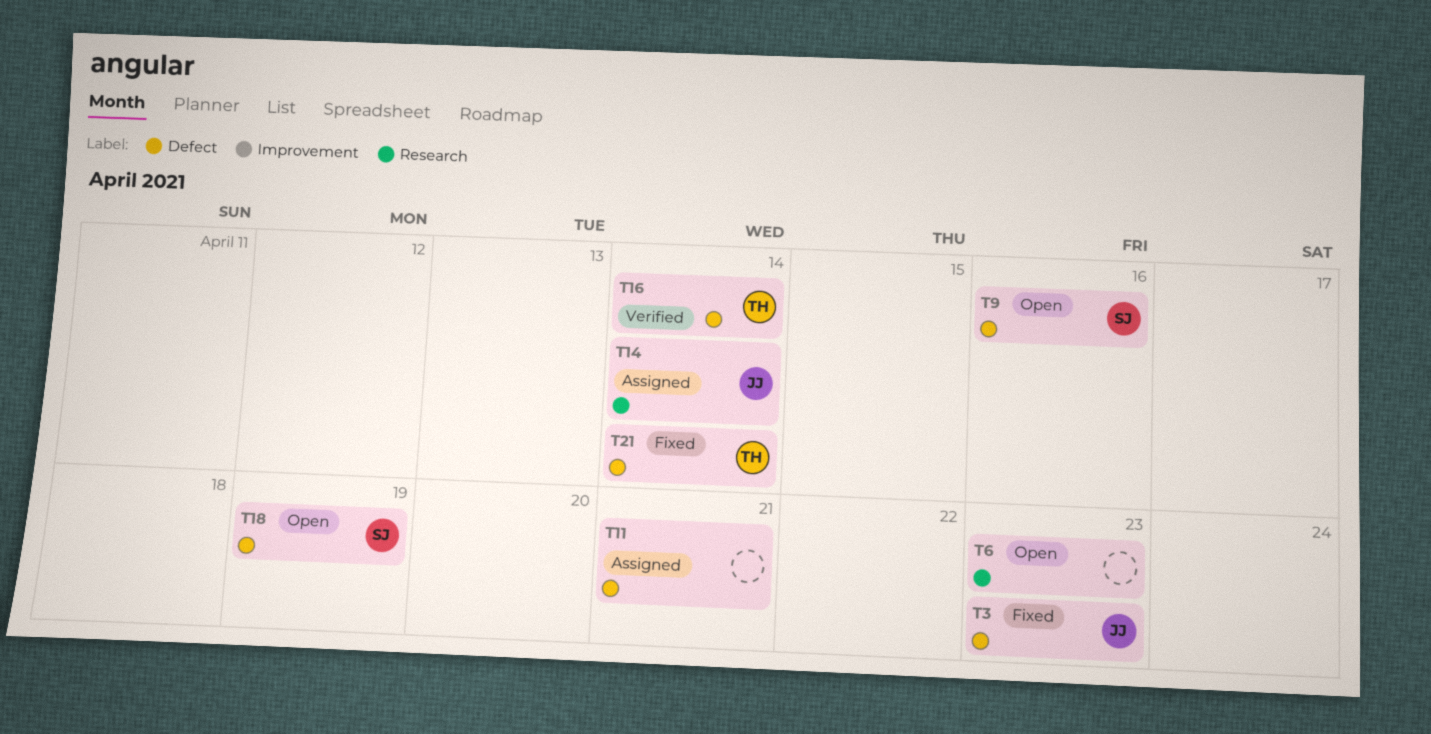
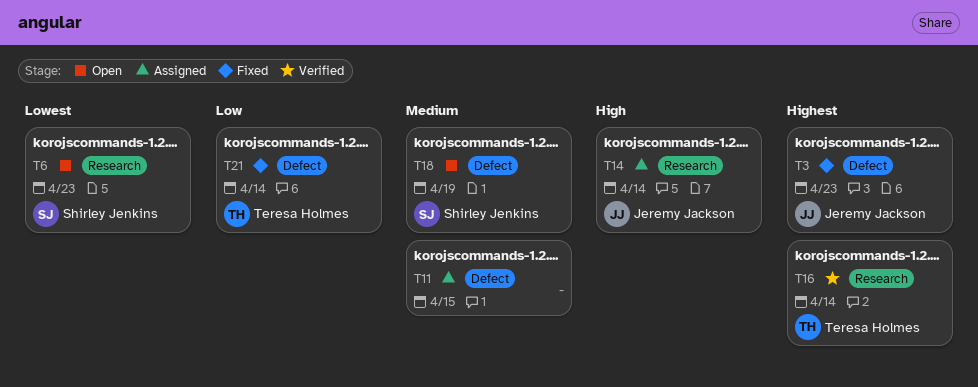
T6, owner: none -> Shirley Jenkins
T9: present -> none
T11, due: Apr 21 -> Apr 15
T16, label: Defect -> Research

